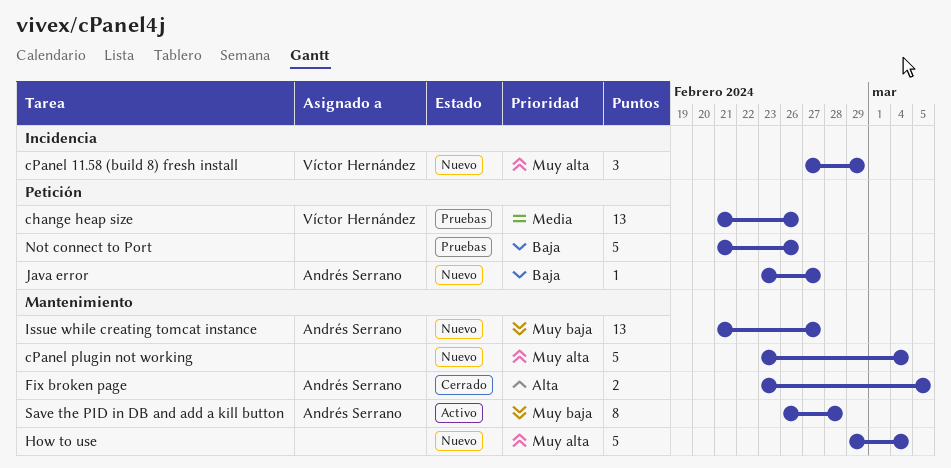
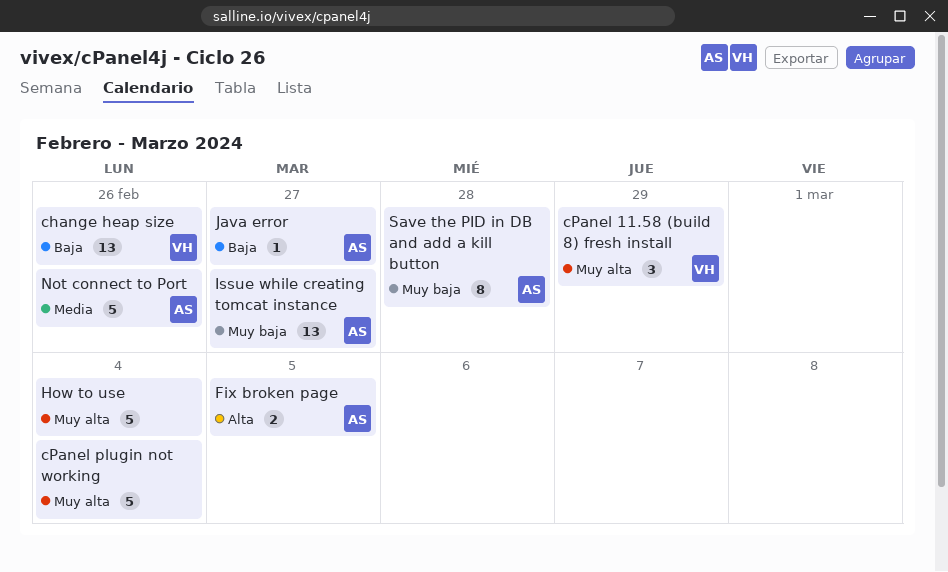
change heap size, priority: Media -> Baja
Not connect to Port, owner: none -> Andrés Serrano
Not connect to Port, priority: Baja -> Media

